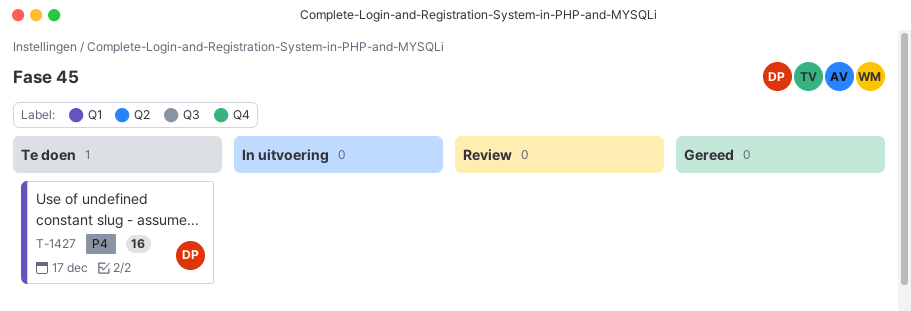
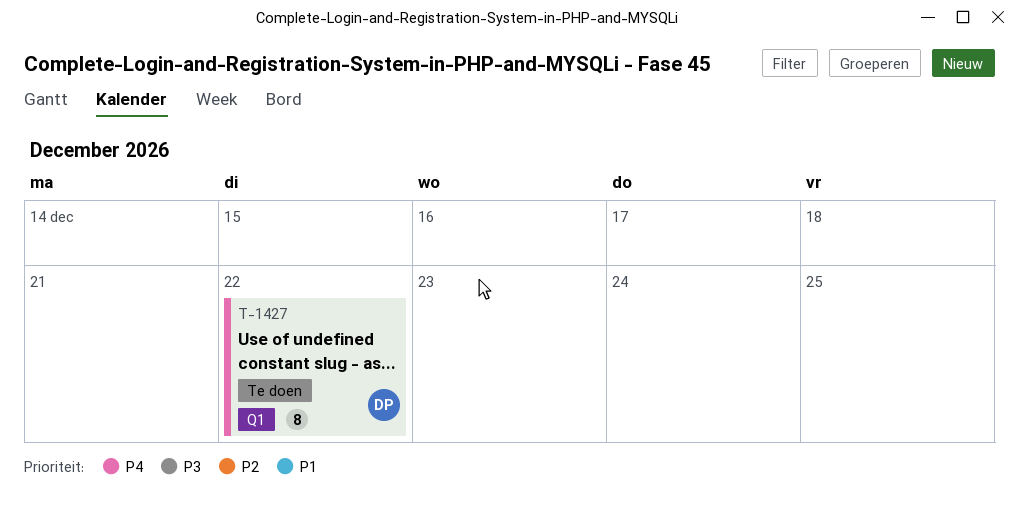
T-1427, estimate: 16 -> 8
T-1427, due: Dec 17 -> Dec 22

